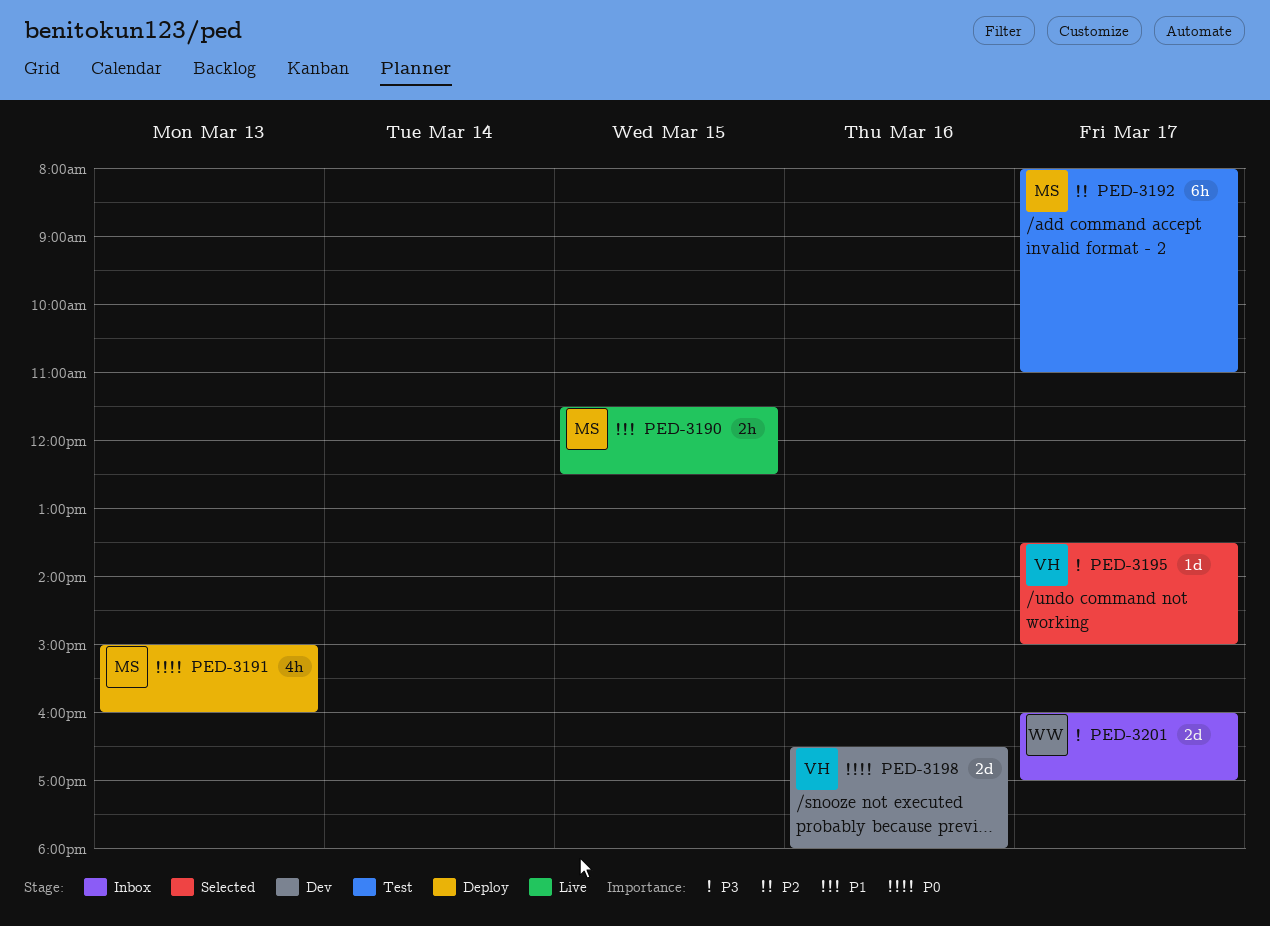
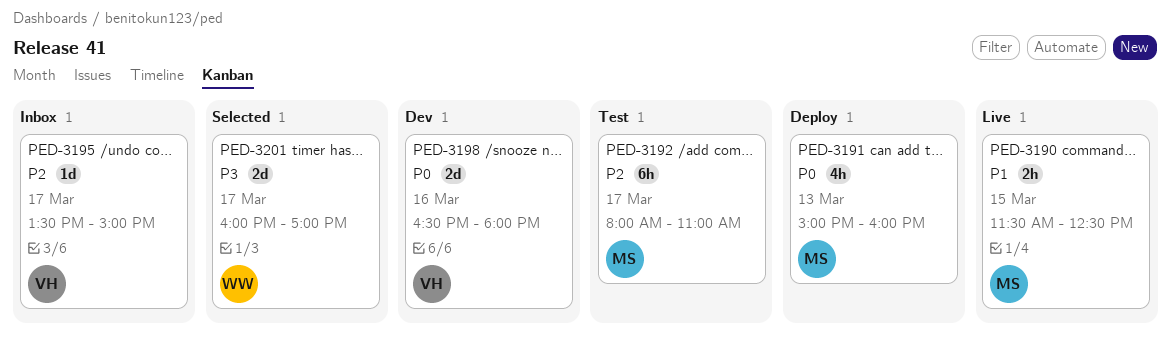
PED-3195, status: Selected -> Inbox
PED-3195, priority: P3 -> P2
PED-3201, status: Inbox -> Selected

